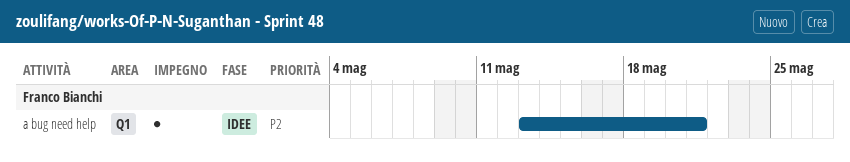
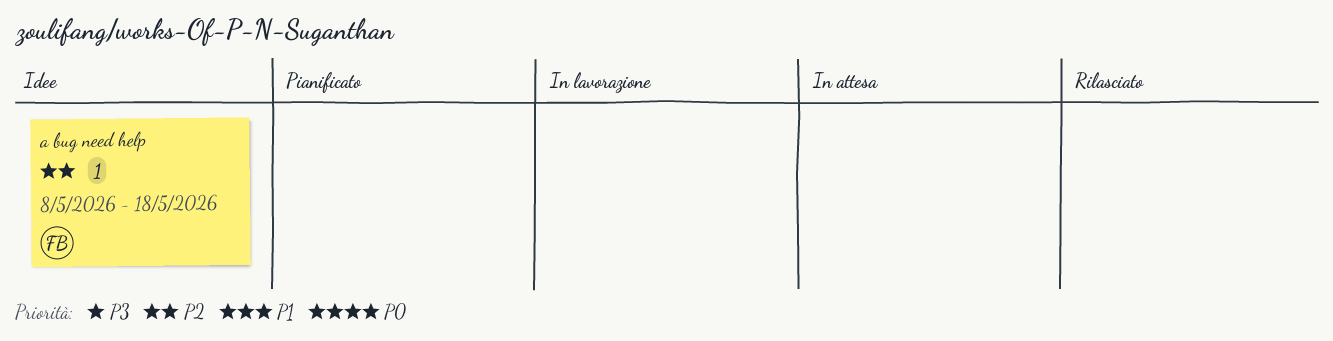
a bug need help, start: May 13 -> May 8
a bug need help, due: May 21 -> May 18

